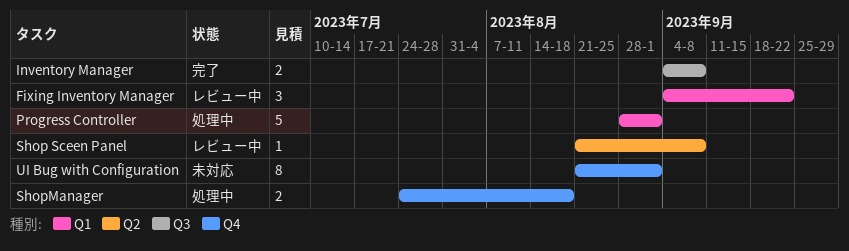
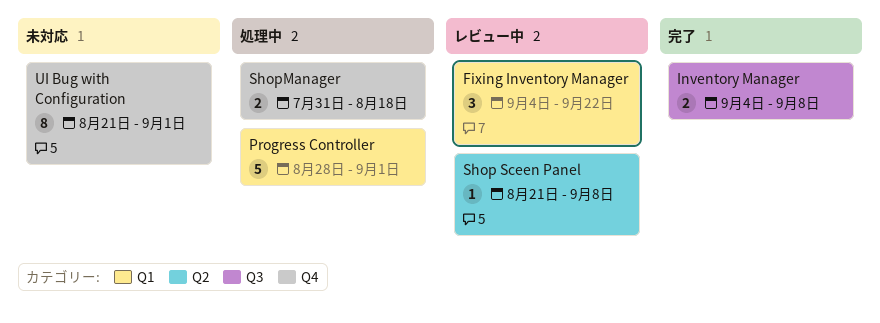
ShopManager, start: Jul 24 -> Jul 31

